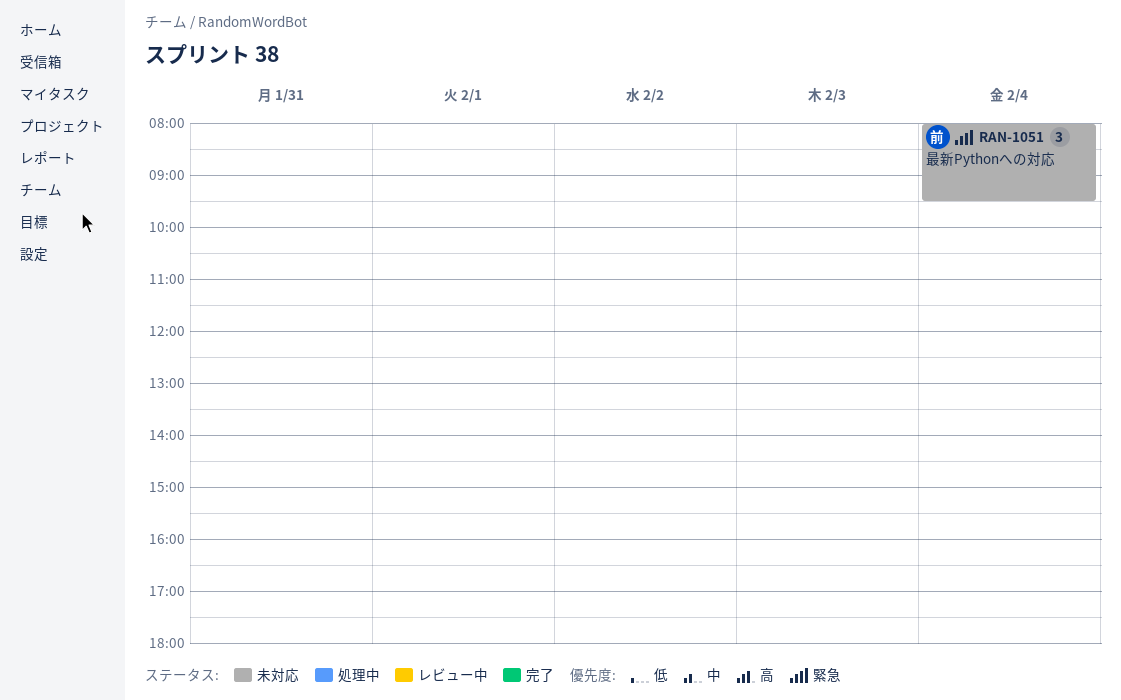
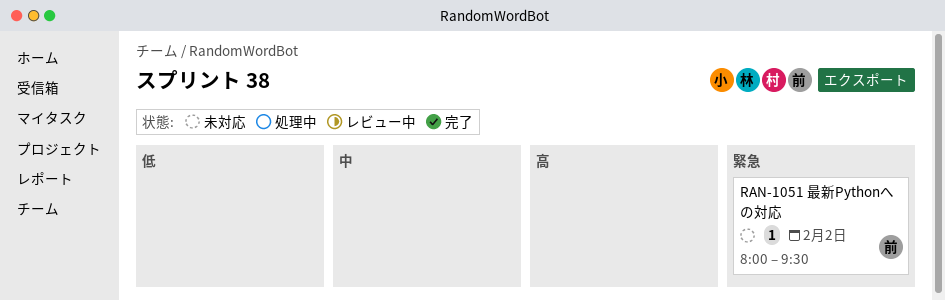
RAN-1051, estimate: 3 -> 1
RAN-1051, day: Feb 4 -> Feb 2

